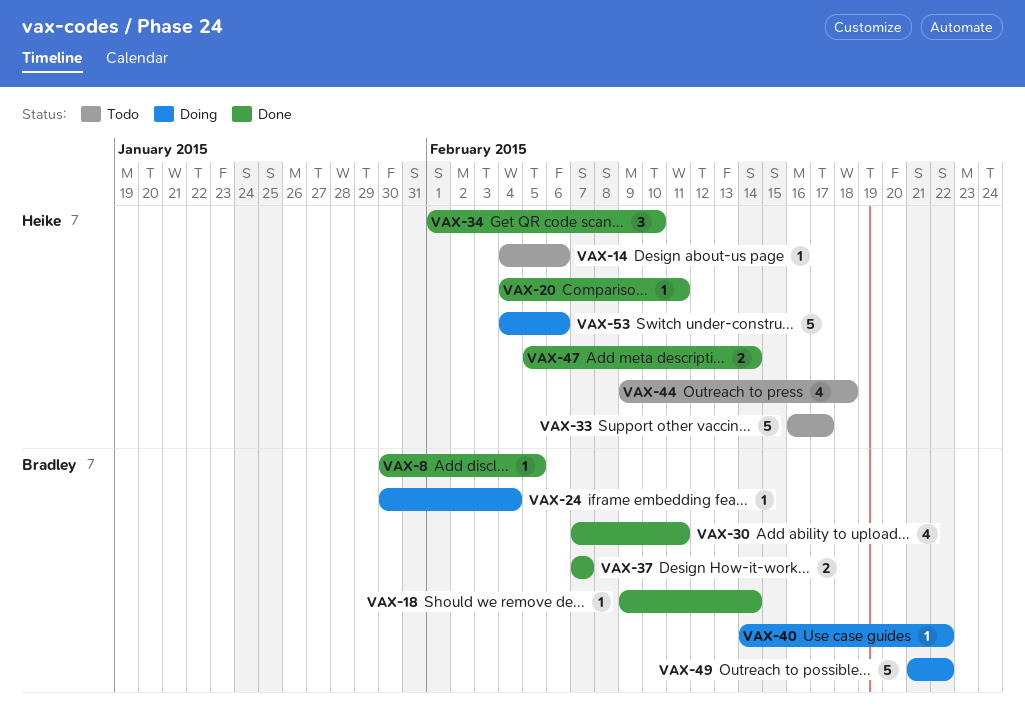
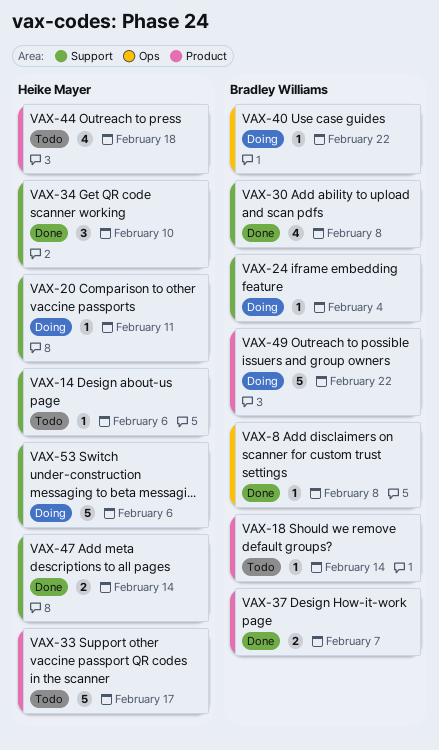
VAX-8, due: Feb 5 -> Feb 8
VAX-18, status: Done -> Todo
VAX-20, status: Done -> Doing
VAX-30, due: Feb 11 -> Feb 8

